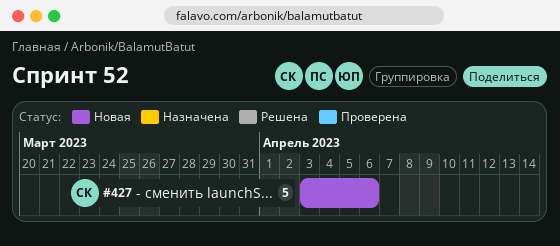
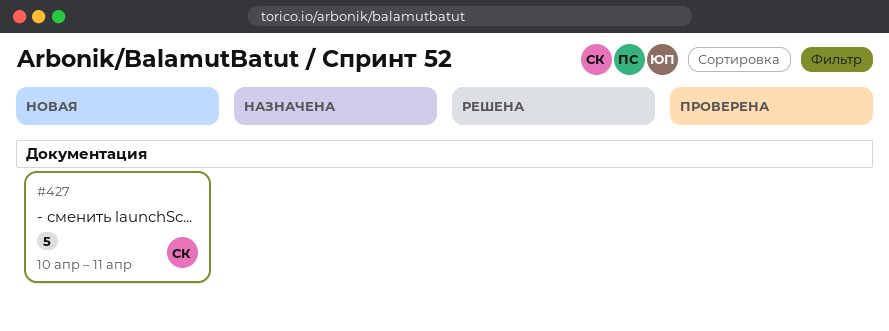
#427, start: Apr 3 -> Apr 10
#427, due: Apr 6 -> Apr 11

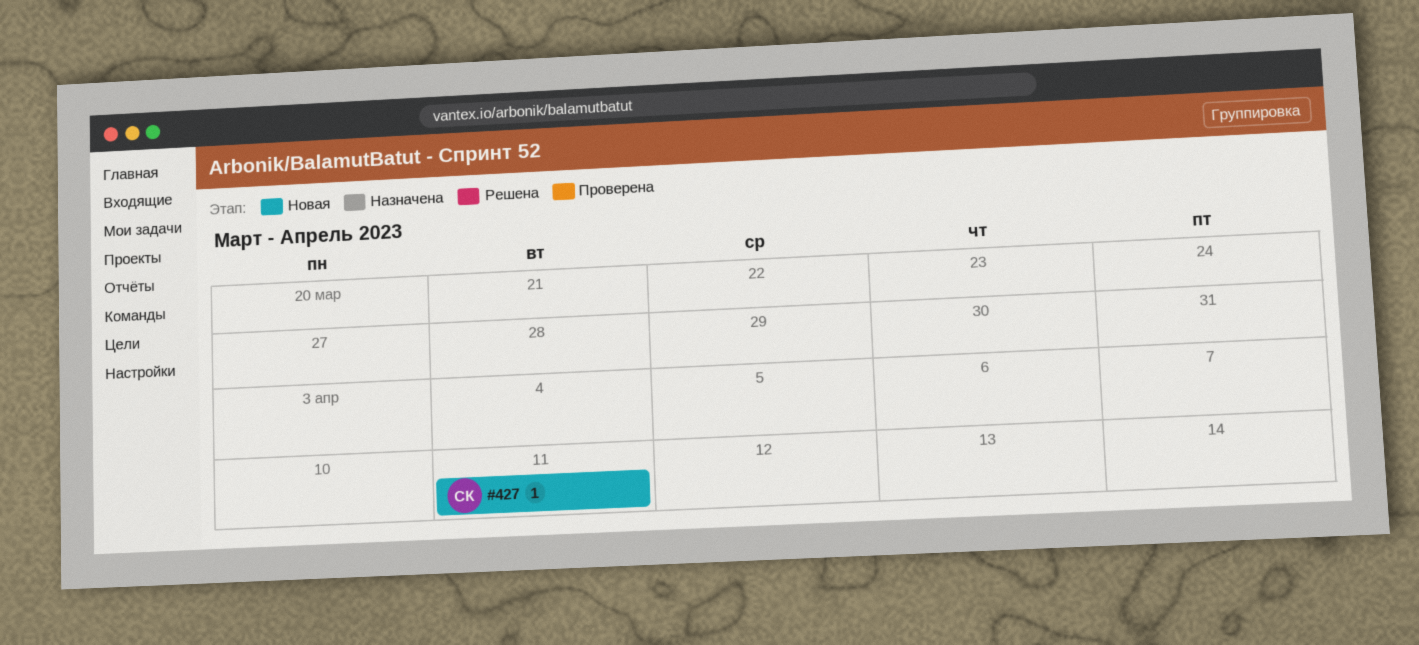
#427, estimate: 5 -> 1
#427, start: Apr 10 -> Apr 11

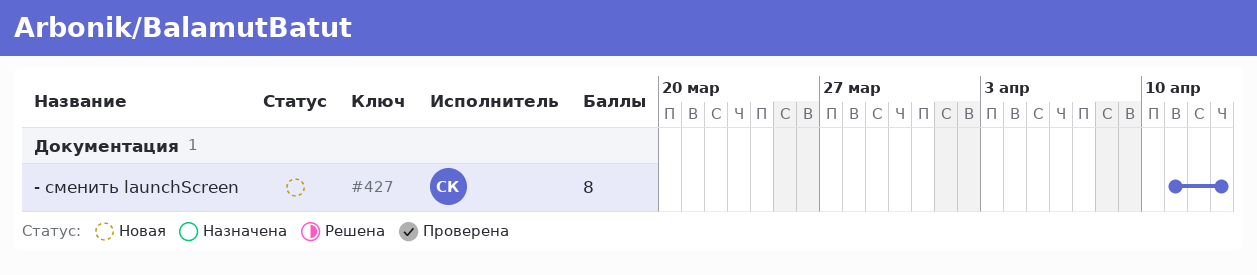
#427, estimate: 1 -> 8
#427, due: Apr 11 -> Apr 13

